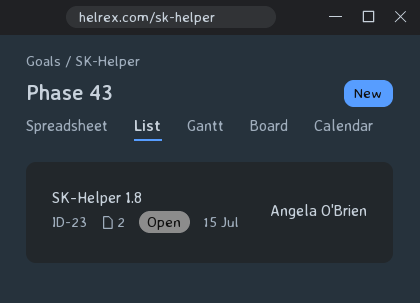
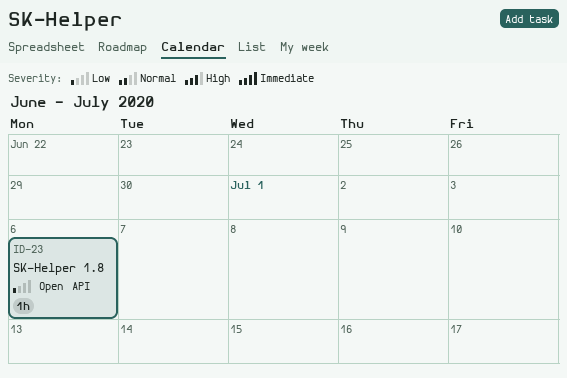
ID-23, due: Jul 15 -> Jul 6

